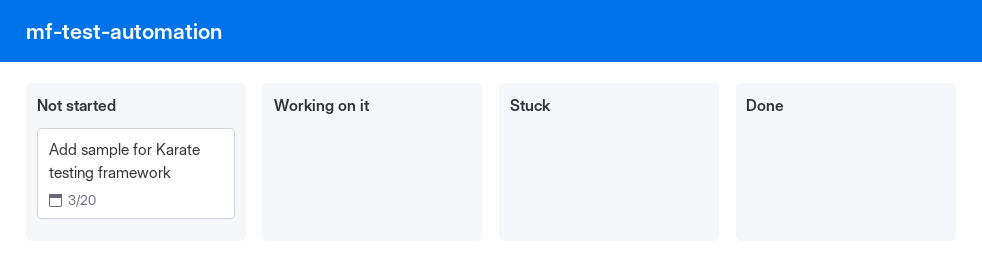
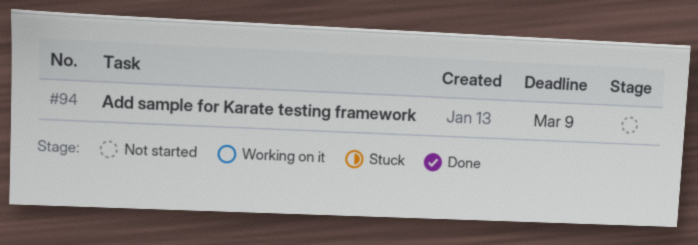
Add sample for Karate testing framework, due: Mar 20 -> Mar 9

